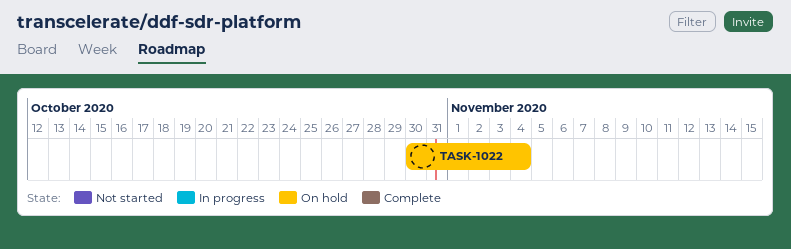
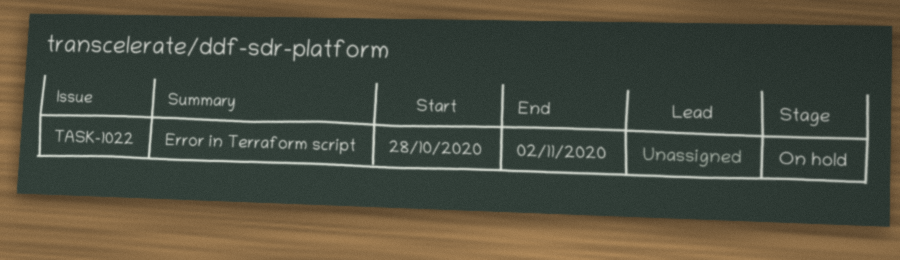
TASK-1022, start: Oct 30 -> Oct 28
TASK-1022, due: Nov 4 -> Nov 2

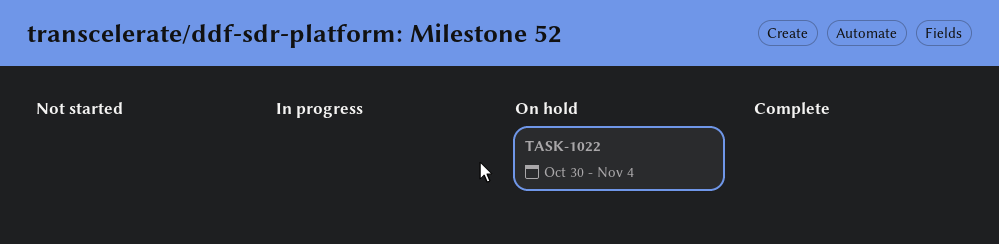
TASK-1022, start: Oct 28 -> Oct 30
TASK-1022, due: Nov 2 -> Nov 4

